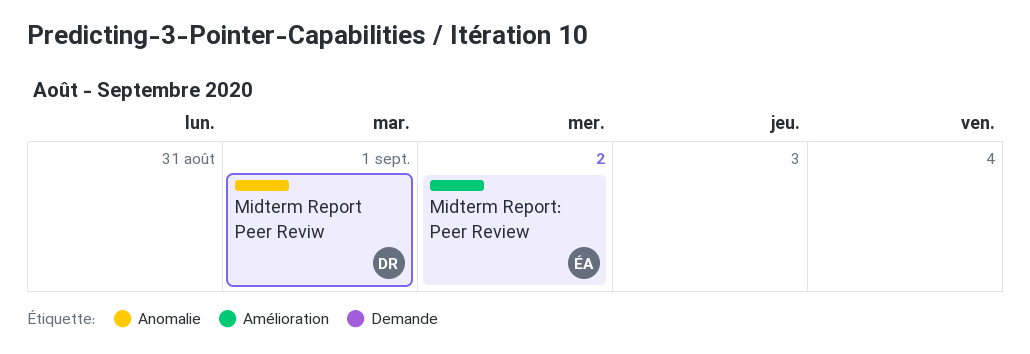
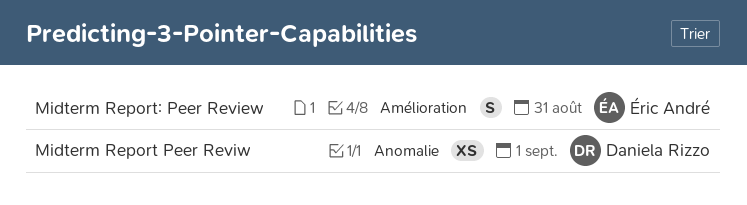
Midterm Report: Peer Review, due: Sep 2 -> Aug 31

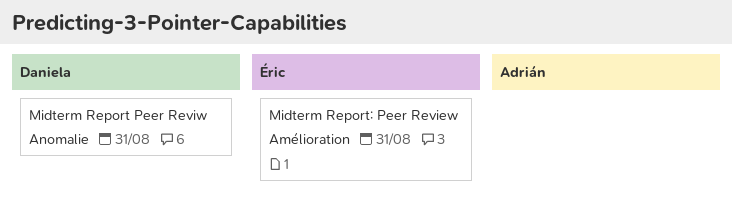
Midterm Report Peer Reviw, due: Sep 1 -> Aug 31

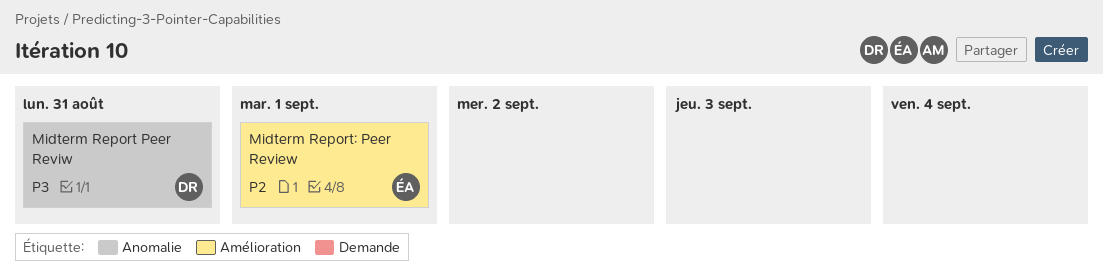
Midterm Report: Peer Review, due: Aug 31 -> Sep 1

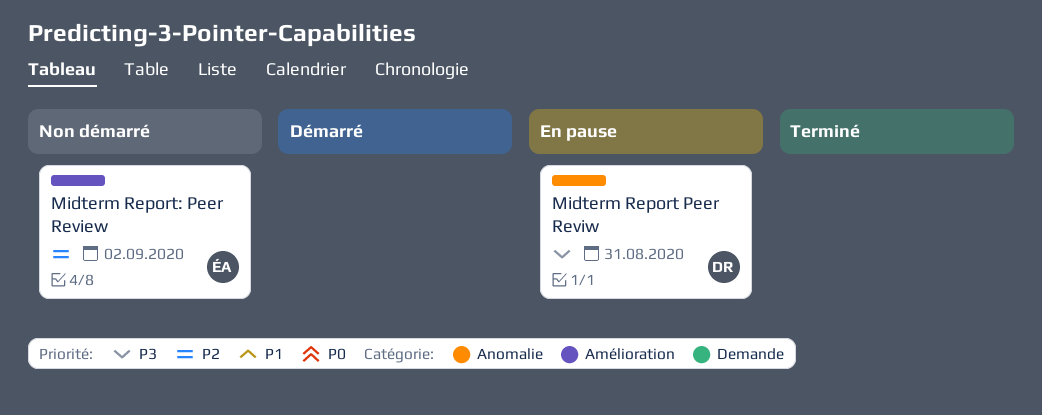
Midterm Report: Peer Review, due: Sep 1 -> Sep 2

